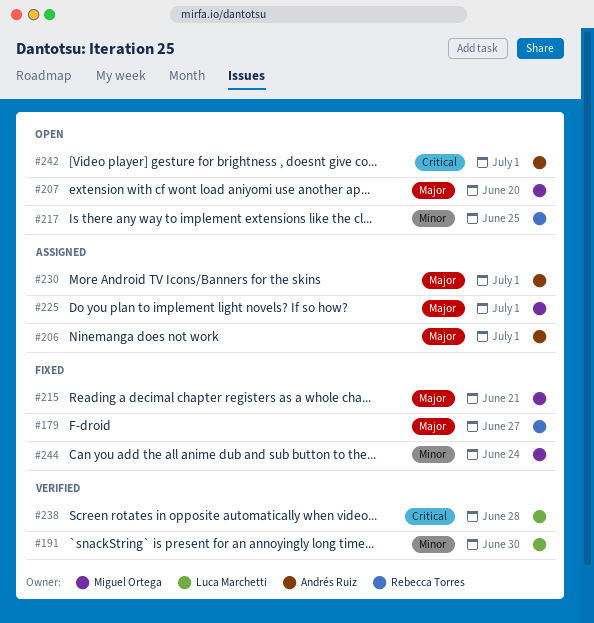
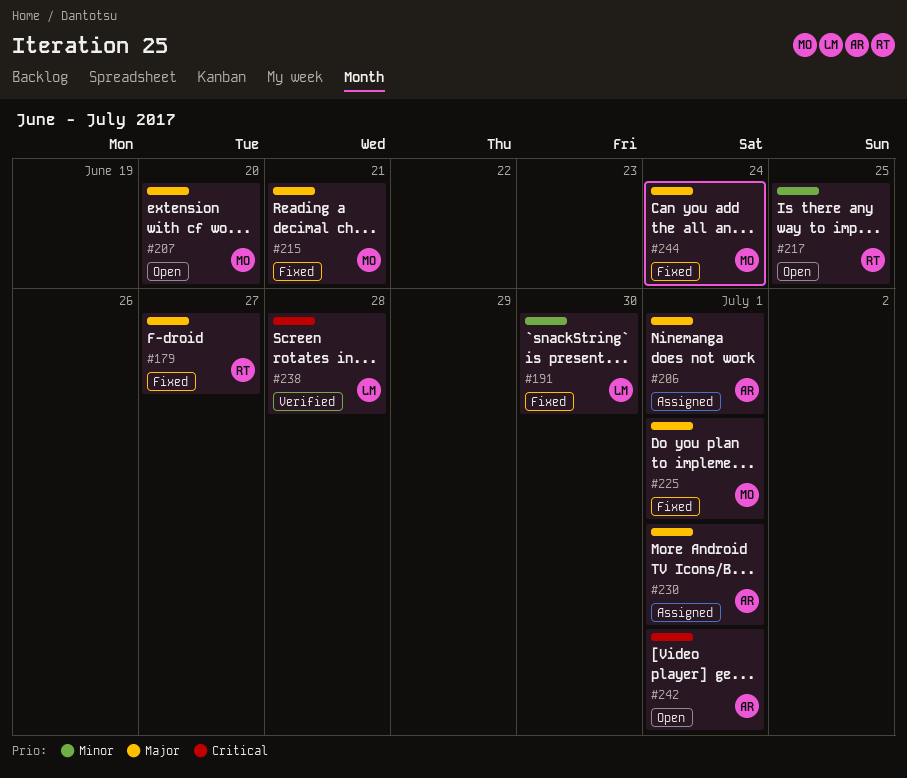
#191, status: Verified -> Fixed
#225, status: Assigned -> Fixed
#244, priority: Minor -> Major

